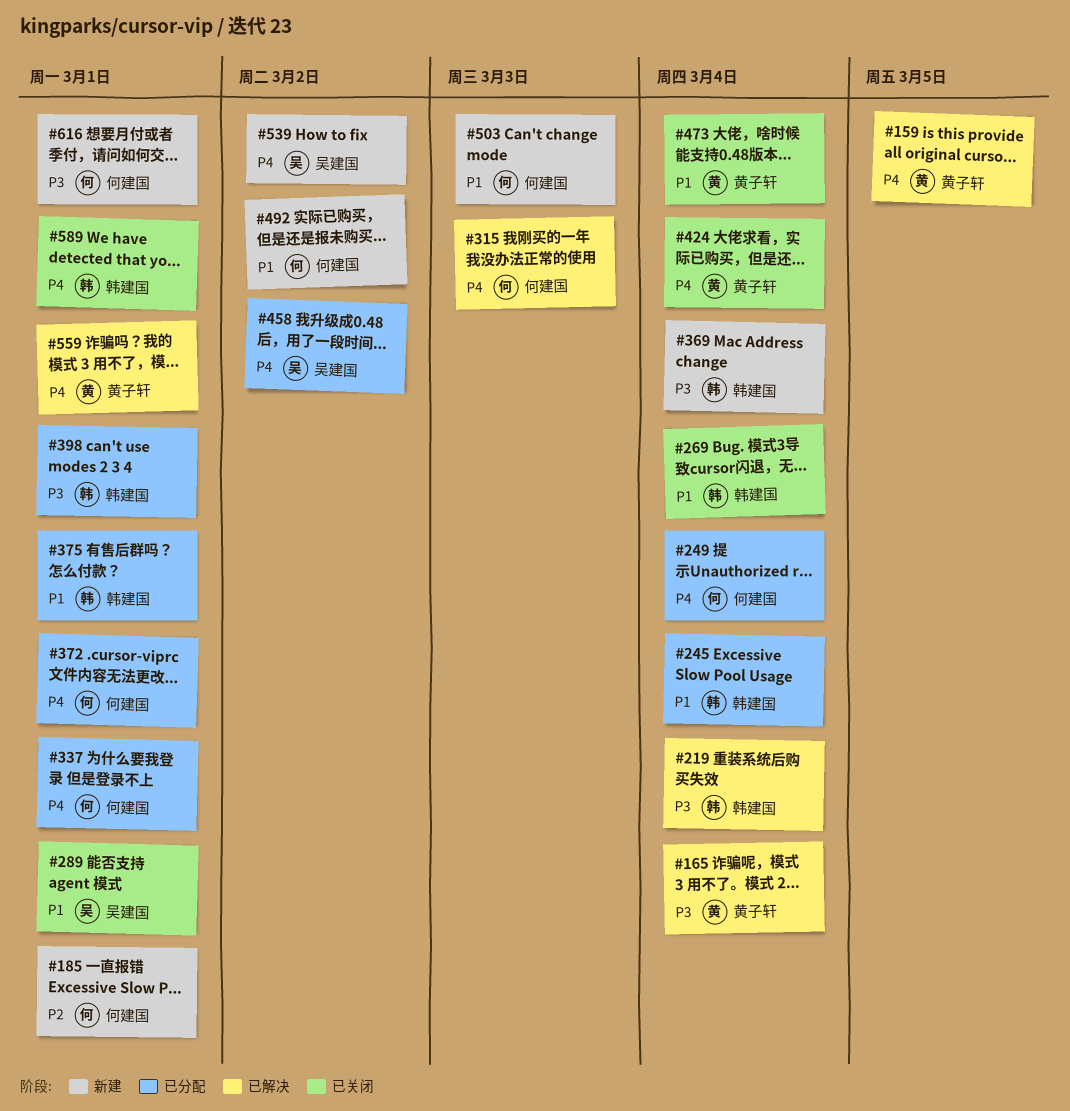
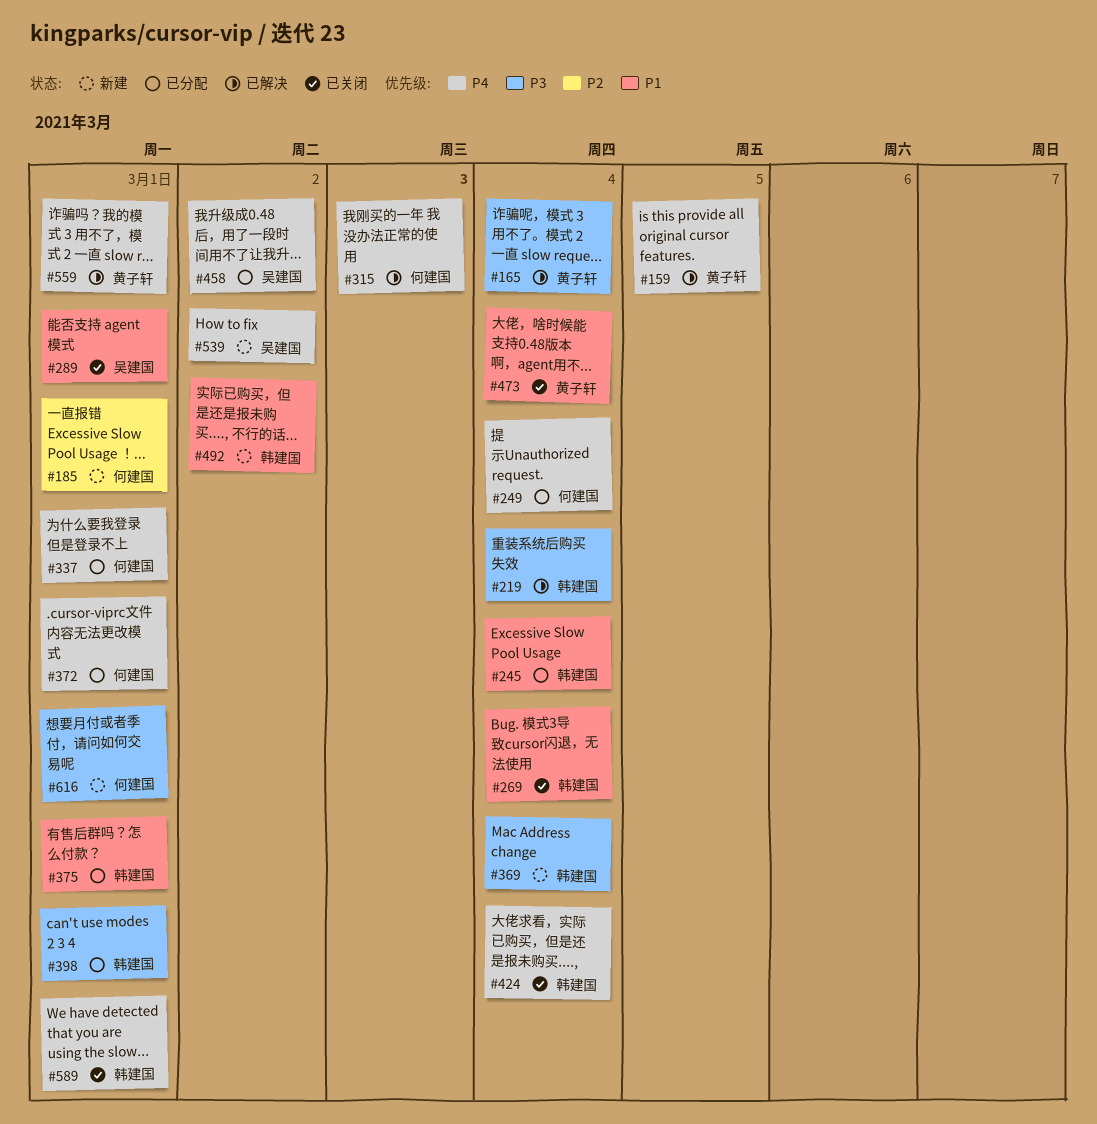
#424, owner: 黄子轩 -> 韩建国
#492, owner: 何建国 -> 韩建国
#503: present -> none

